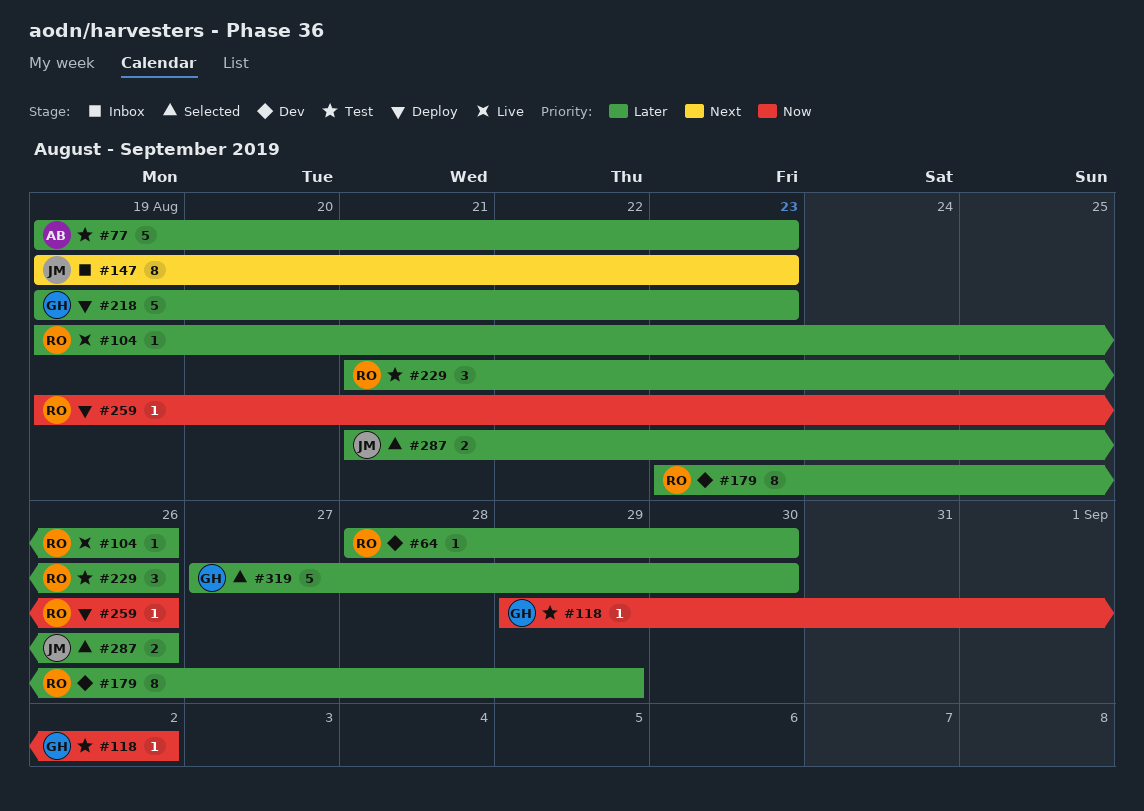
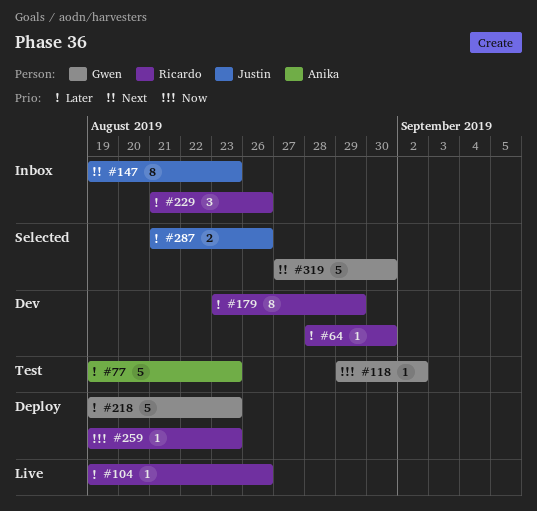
#229, status: Test -> Inbox
#259, due: Aug 26 -> Aug 23
#319, priority: Later -> Next

